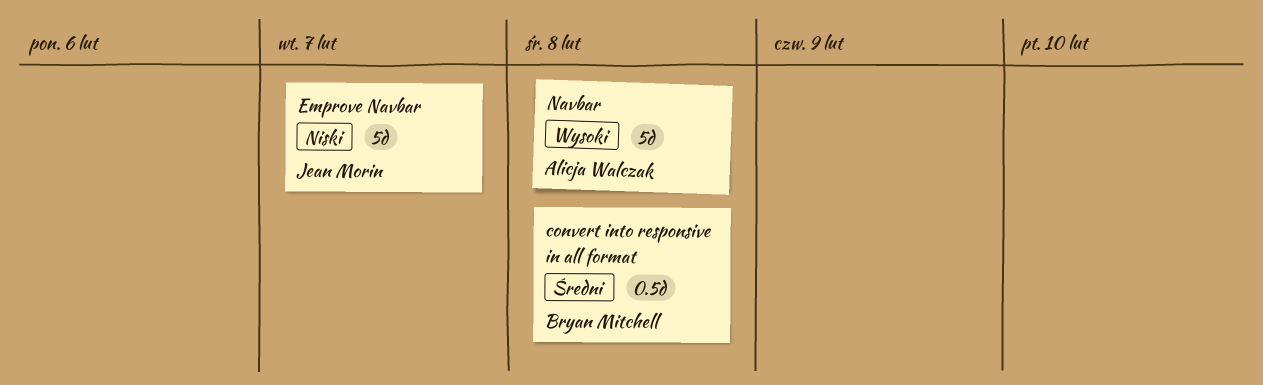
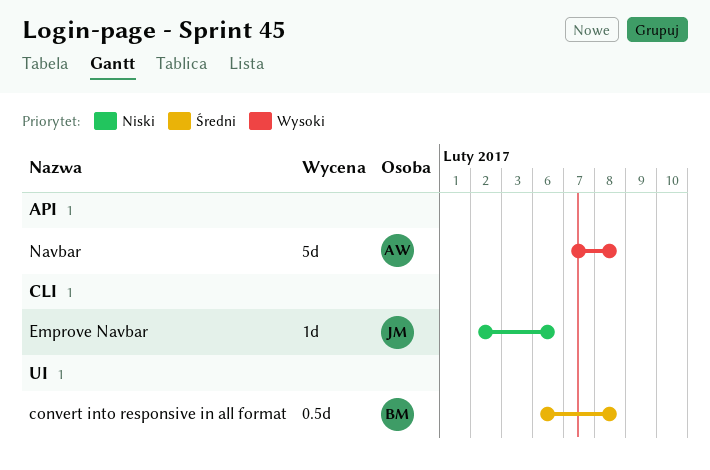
Emprove Navbar, estimate: 5d -> 1d
Emprove Navbar, due: Feb 7 -> Feb 6

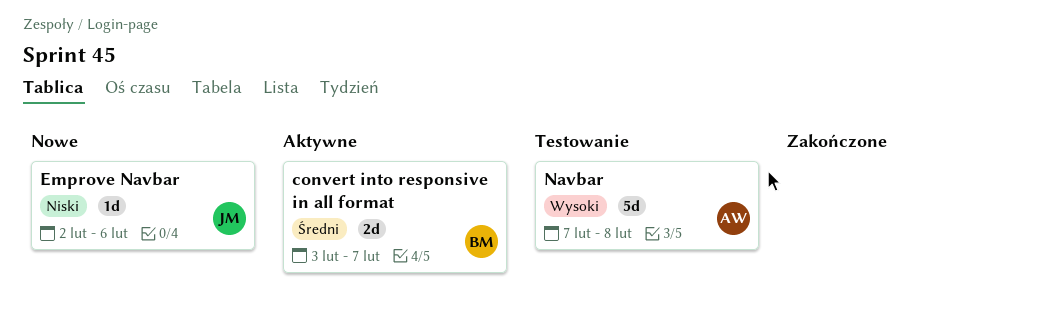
convert into responsive in all format, estimate: 0.5d -> 2d
convert into responsive in all format, start: Feb 6 -> Feb 3
convert into responsive in all format, due: Feb 8 -> Feb 7

